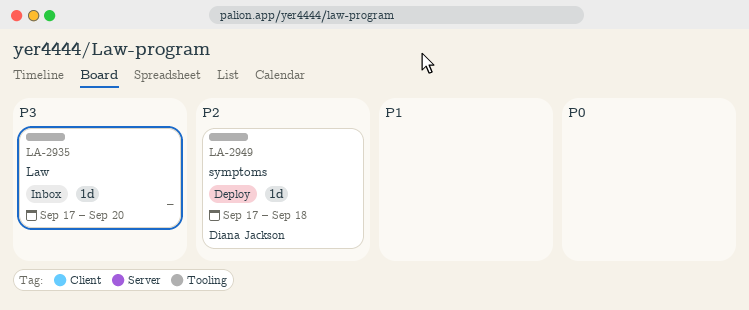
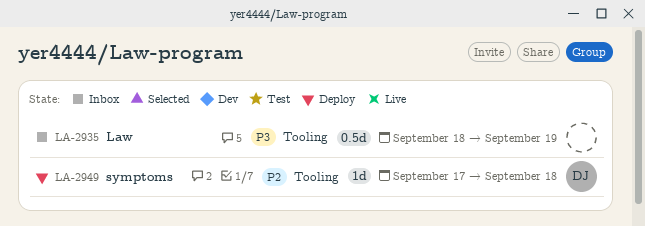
LA-2935, estimate: 1d -> 0.5d
LA-2935, start: Sep 17 -> Sep 18
LA-2935, due: Sep 20 -> Sep 19

